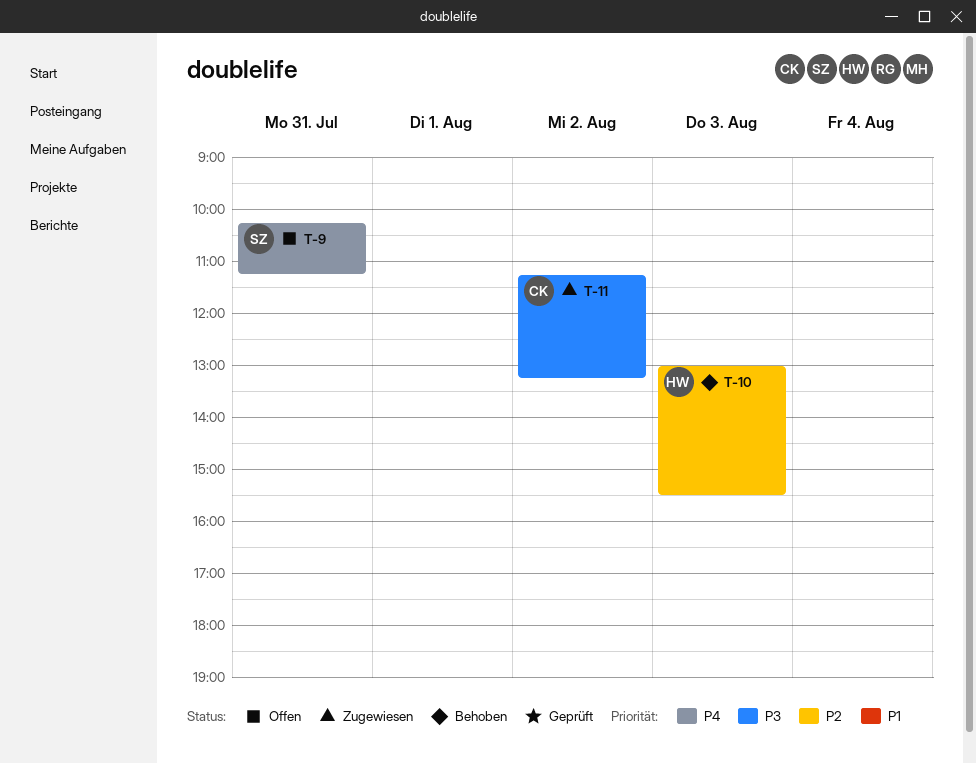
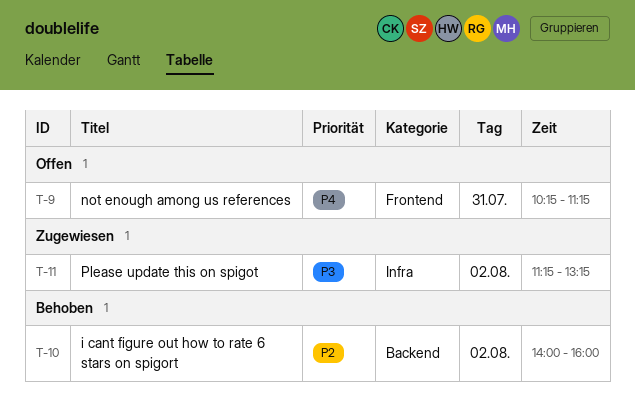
T-10, day: Aug 3 -> Aug 2
T-10, begins: 13:00 -> 14:00
T-10, ends: 15:30 -> 16:00

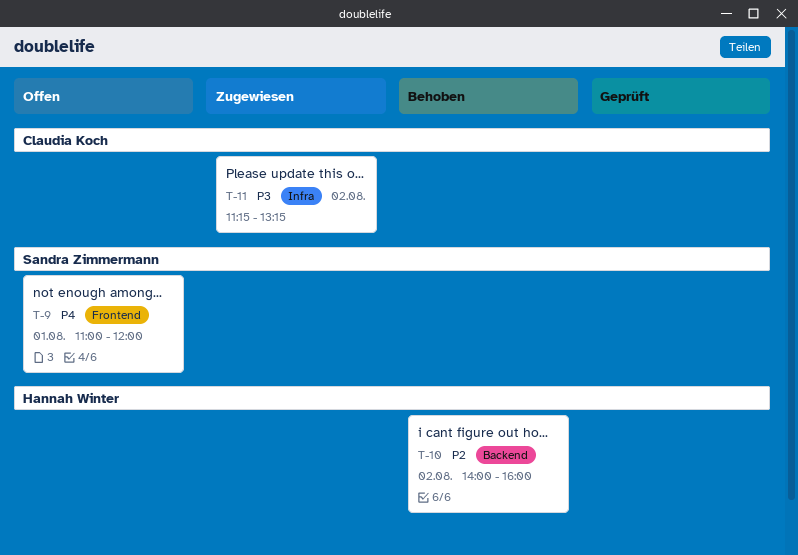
T-9, day: Jul 31 -> Aug 1
T-9, begins: 10:15 -> 11:00
T-9, ends: 11:15 -> 12:00

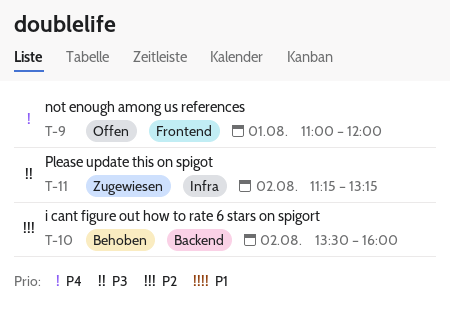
T-10, begins: 14:00 -> 13:30

